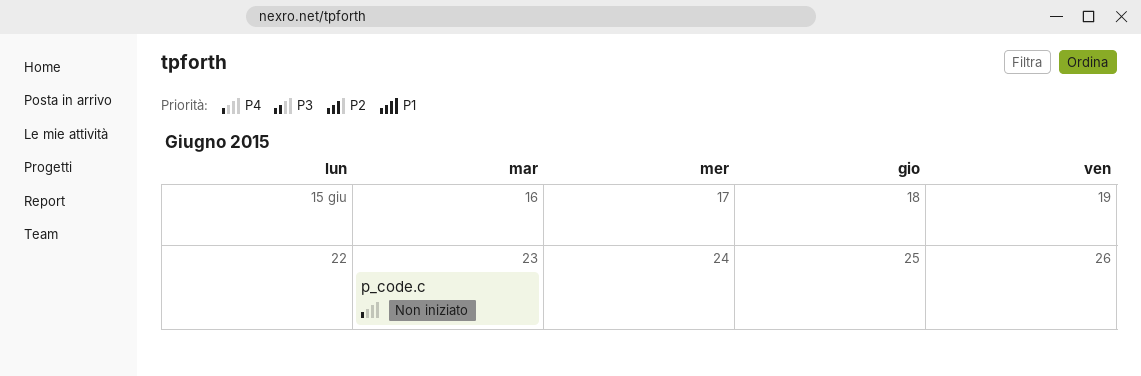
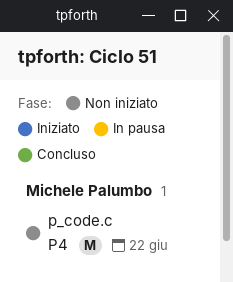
p_code.c, due: Jun 23 -> Jun 22

